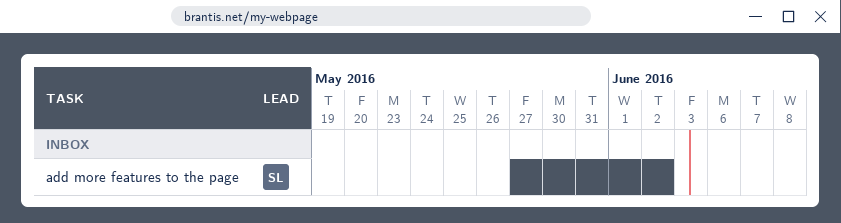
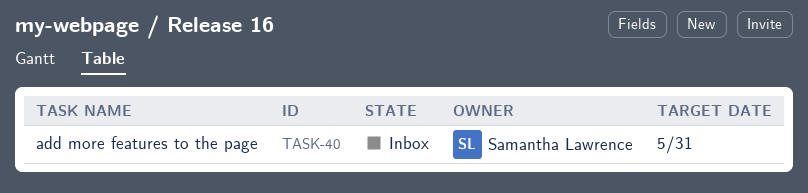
add more features to the page, due: Jun 2 -> May 31

